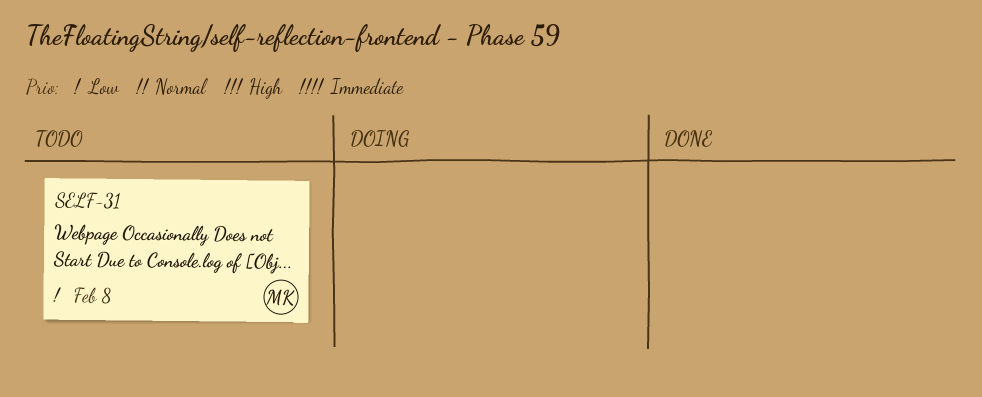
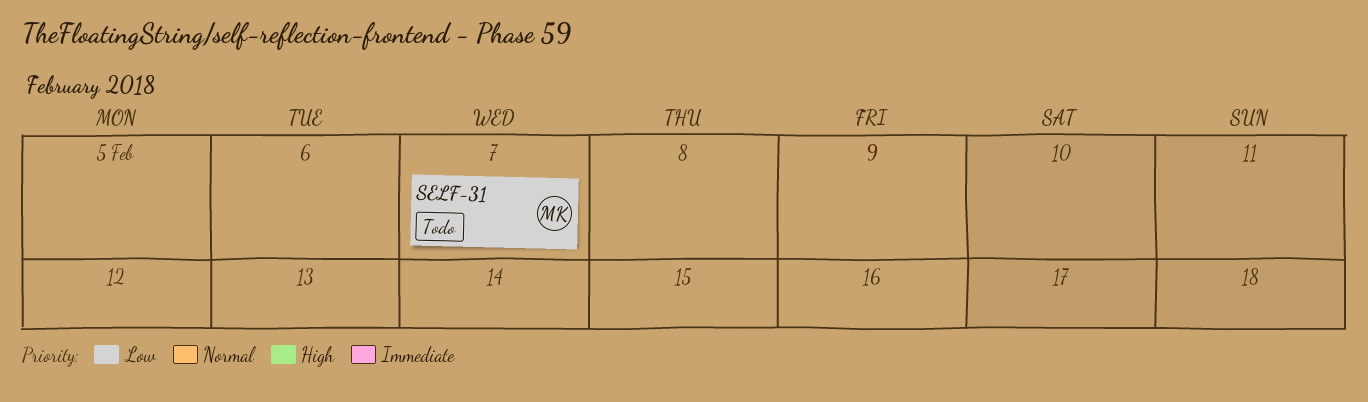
SELF-31, due: Feb 8 -> Feb 7

